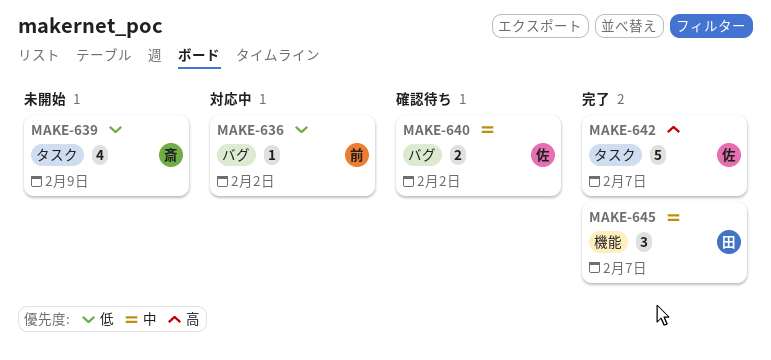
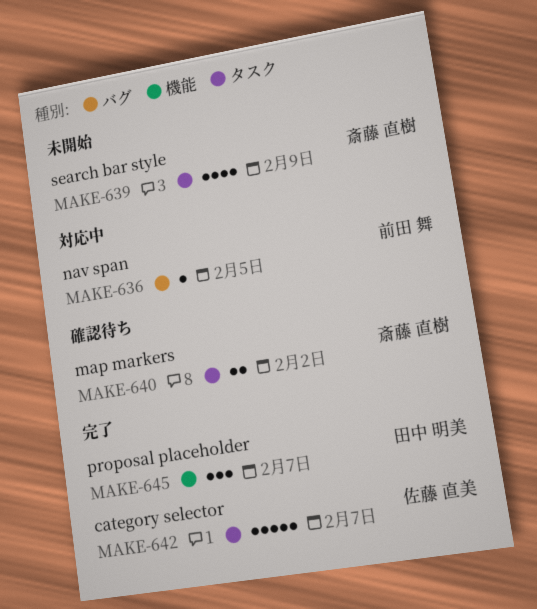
MAKE-636, due: Feb 2 -> Feb 5
MAKE-640, owner: 佐藤 直美 -> 斎藤 直樹
MAKE-640, label: バグ -> タスク

